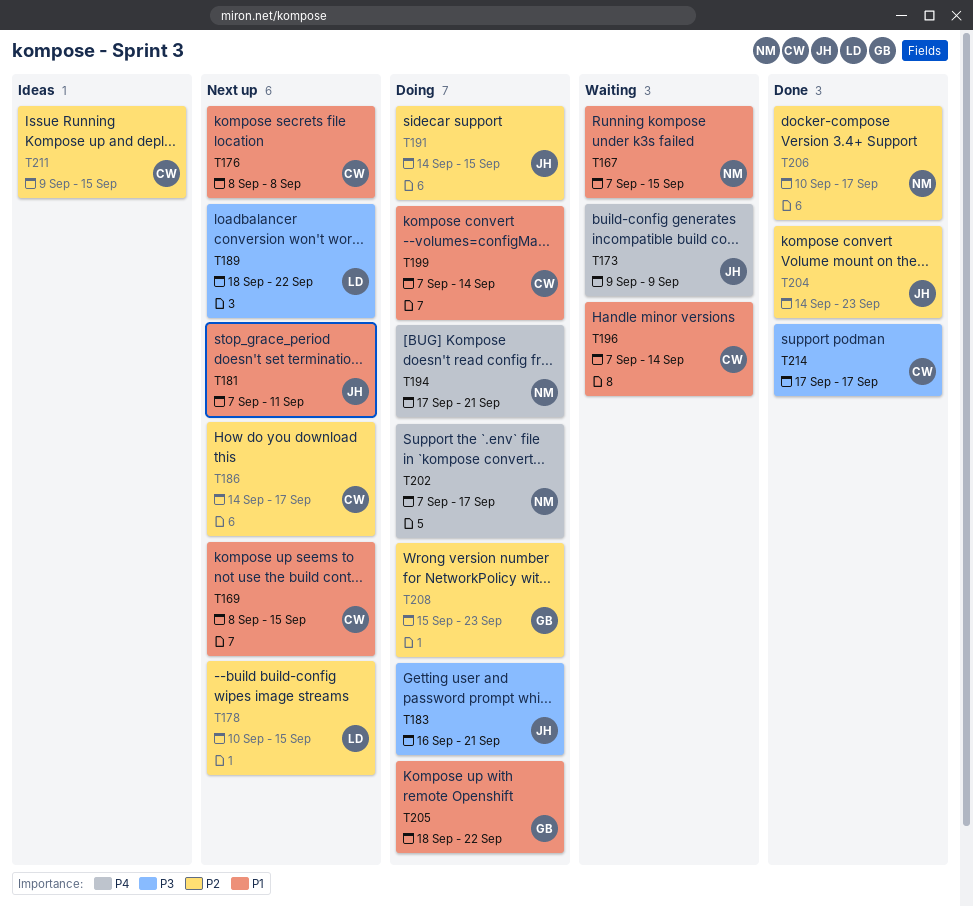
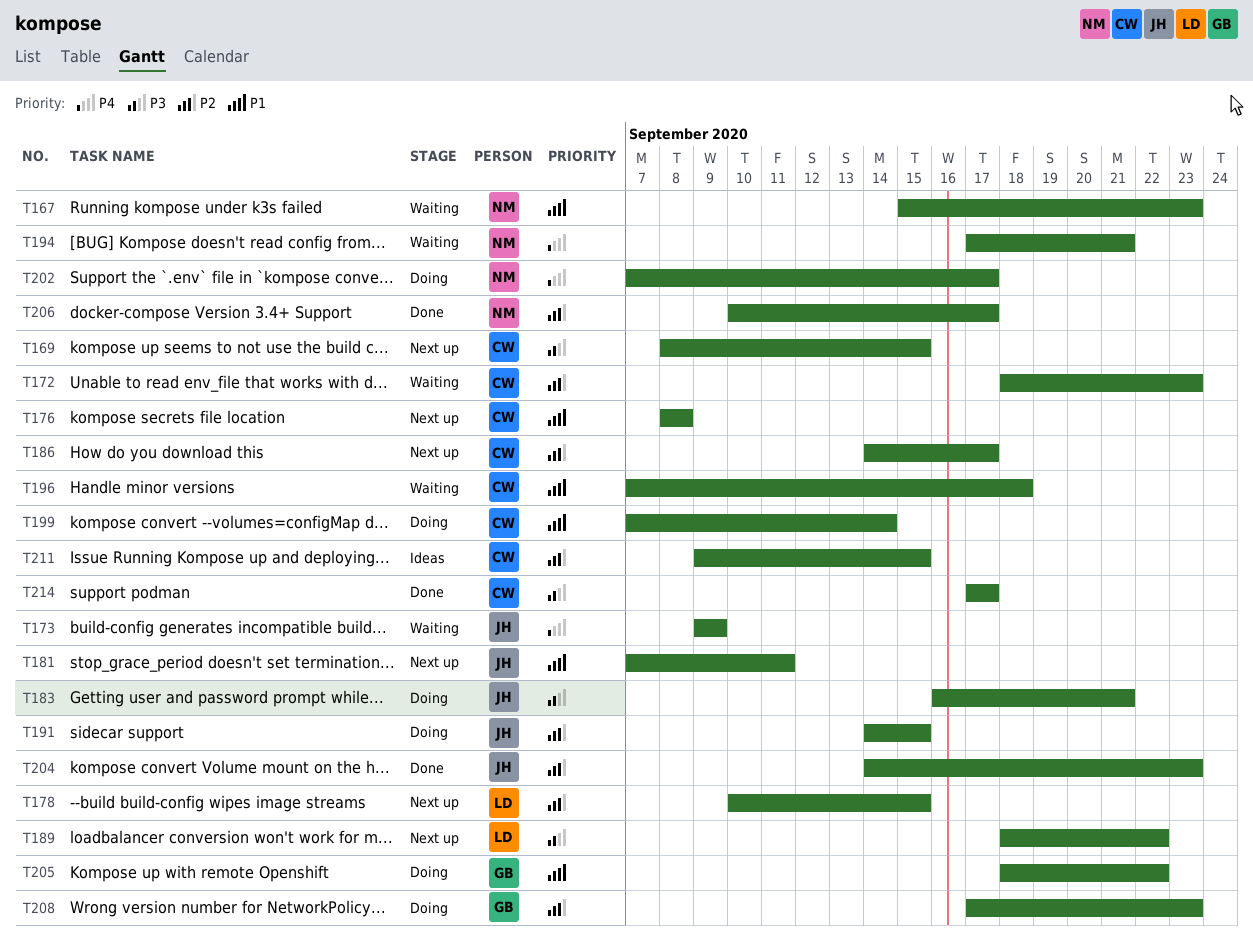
T167, start: Sep 7 -> Sep 15
T167, due: Sep 15 -> Sep 23
T169, priority: P1 -> P3
T172: none -> present
T194, status: Doing -> Waiting
T196, due: Sep 14 -> Sep 18
T208, start: Sep 15 -> Sep 17

